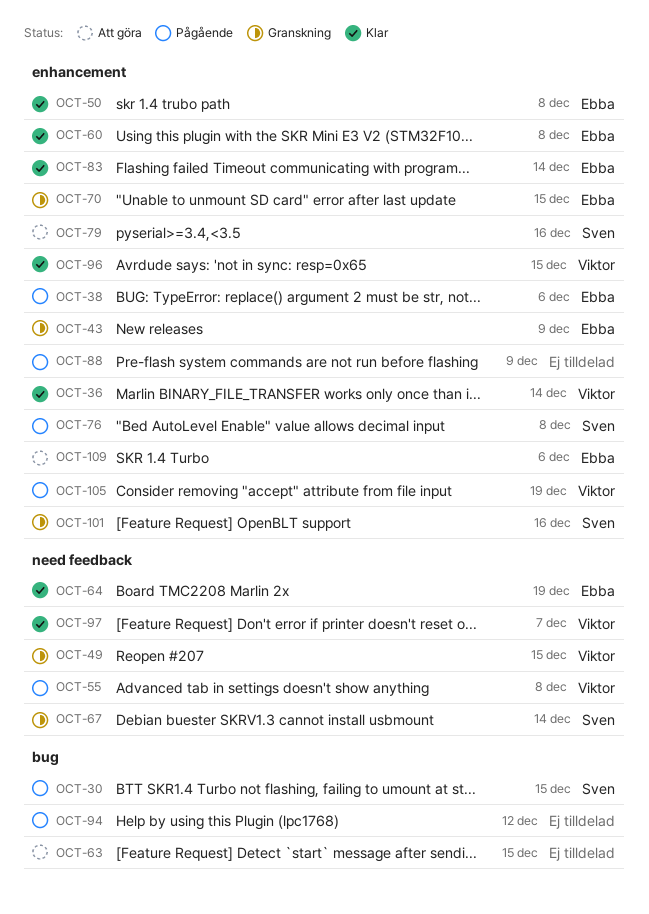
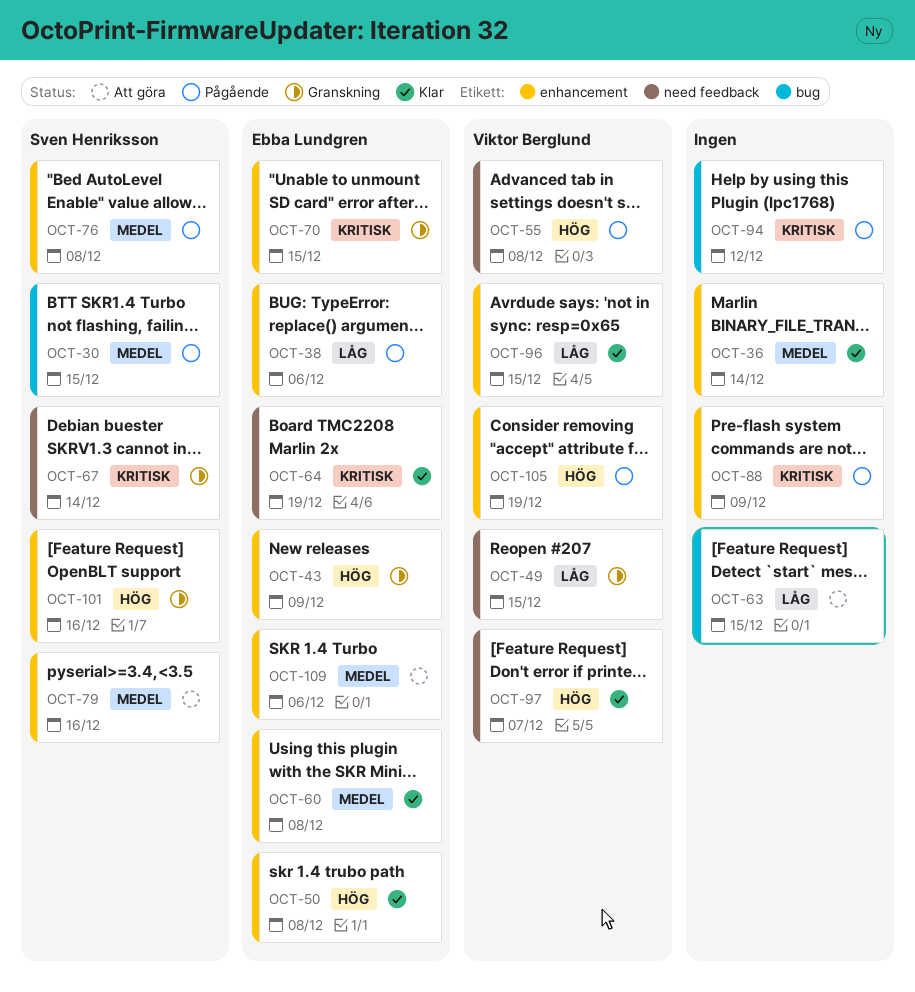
OCT-36, owner: Viktor Berglund -> none
OCT-83: present -> none

